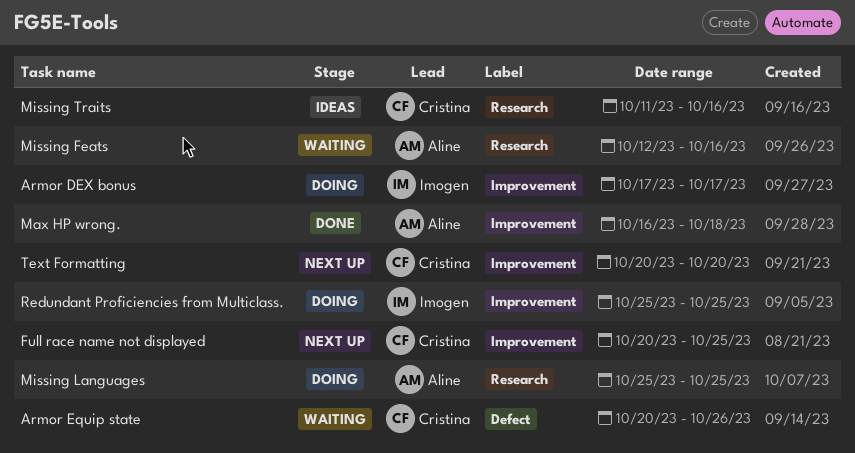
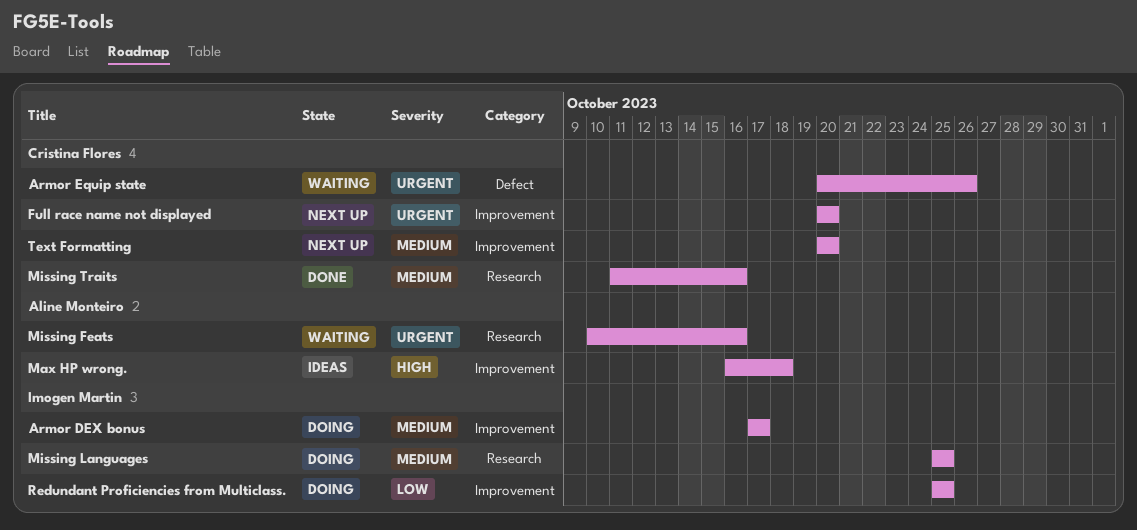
Full race name not displayed, due: Oct 25 -> Oct 20
Max HP wrong., status: Done -> Ideas
Missing Feats, start: Oct 12 -> Oct 10
Missing Languages, owner: Aline Monteiro -> Imogen Martin
Missing Traits, status: Ideas -> Done

